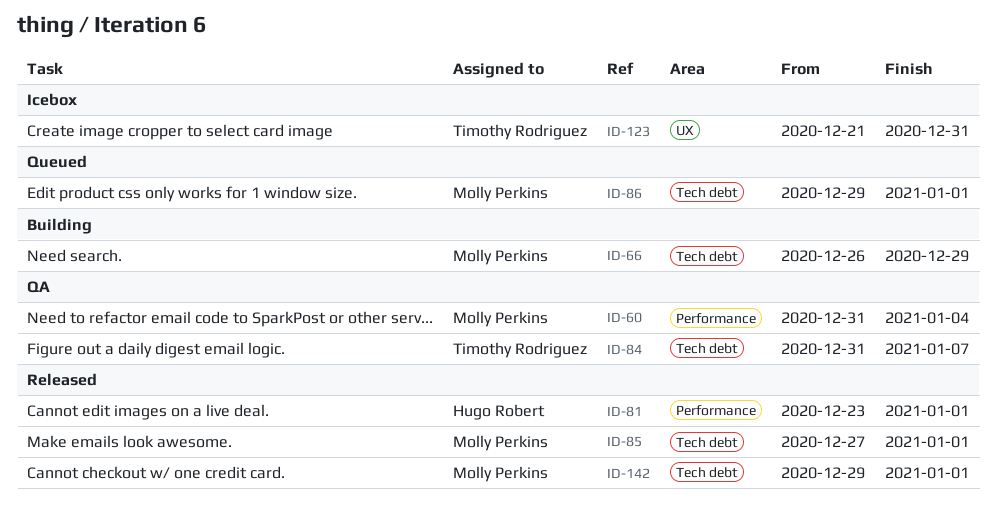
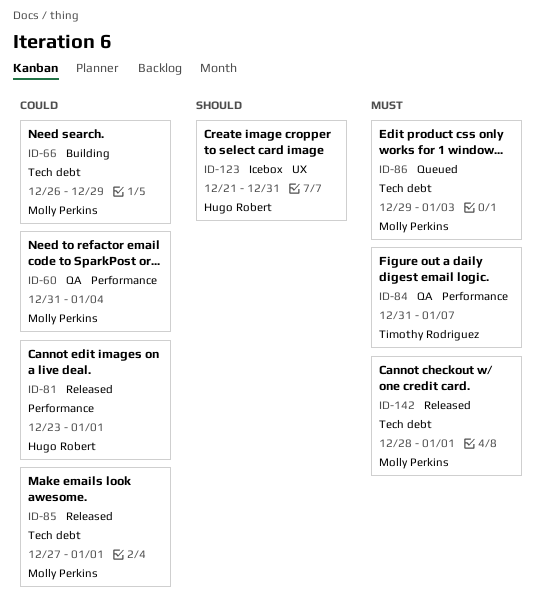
ID-84, label: Tech debt -> Performance
ID-86, due: Jan 1 -> Jan 3
ID-123, owner: Timothy Rodriguez -> Hugo Robert
ID-142, start: Dec 29 -> Dec 28

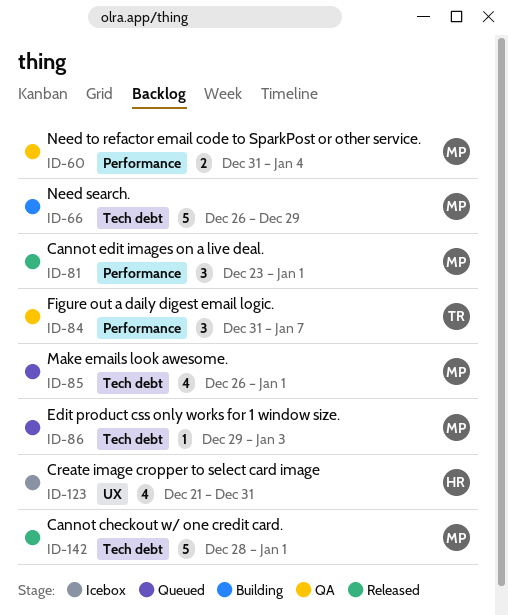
ID-81, owner: Hugo Robert -> Molly Perkins
ID-85, status: Released -> Queued
ID-85, start: Dec 27 -> Dec 26

